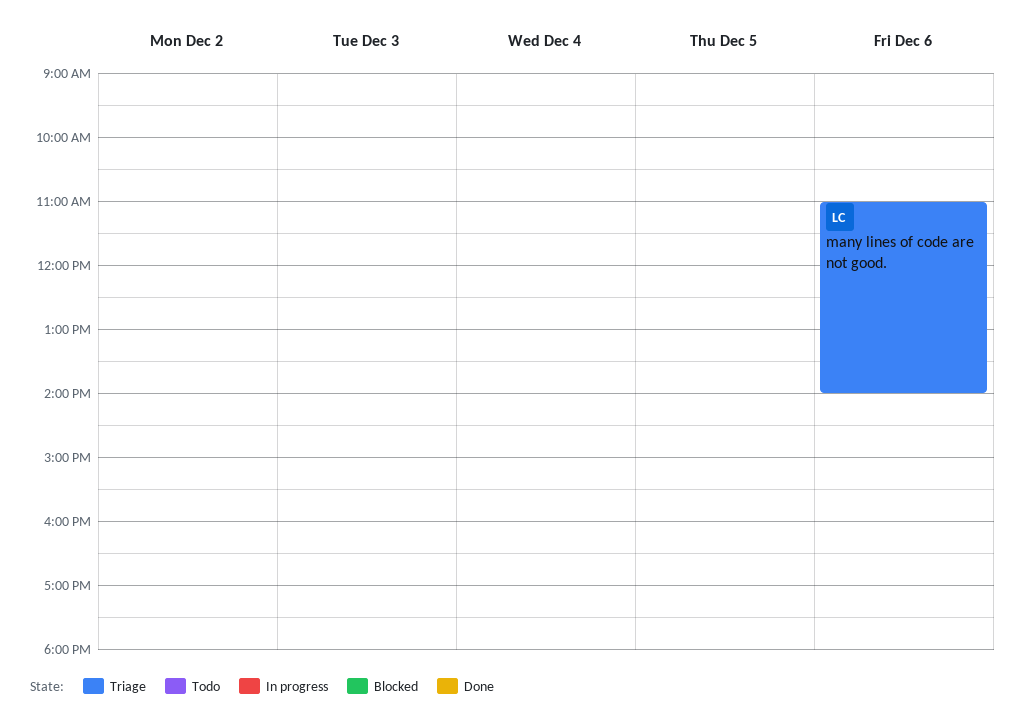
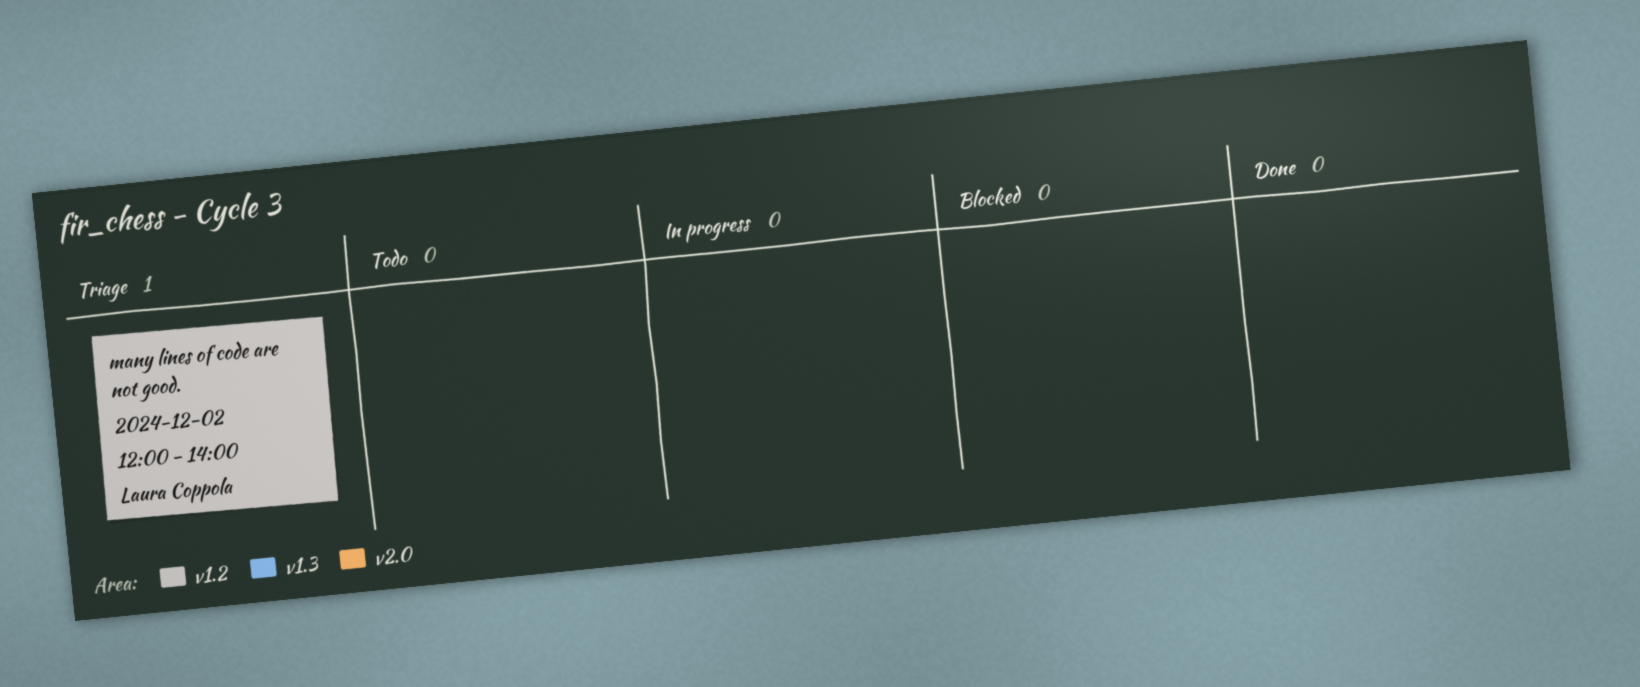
many lines of code are not good., day: Dec 6 -> Dec 2
many lines of code are not good., begins: 11:00 -> 12:00

